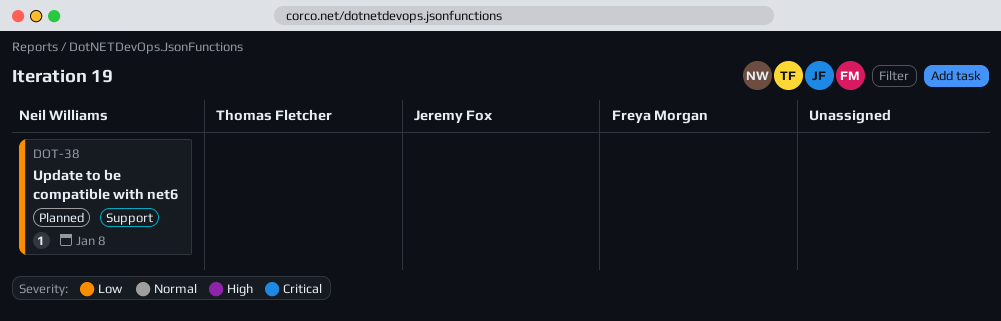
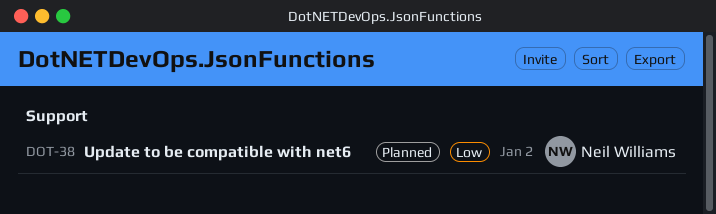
DOT-38, due: Jan 8 -> Jan 2

